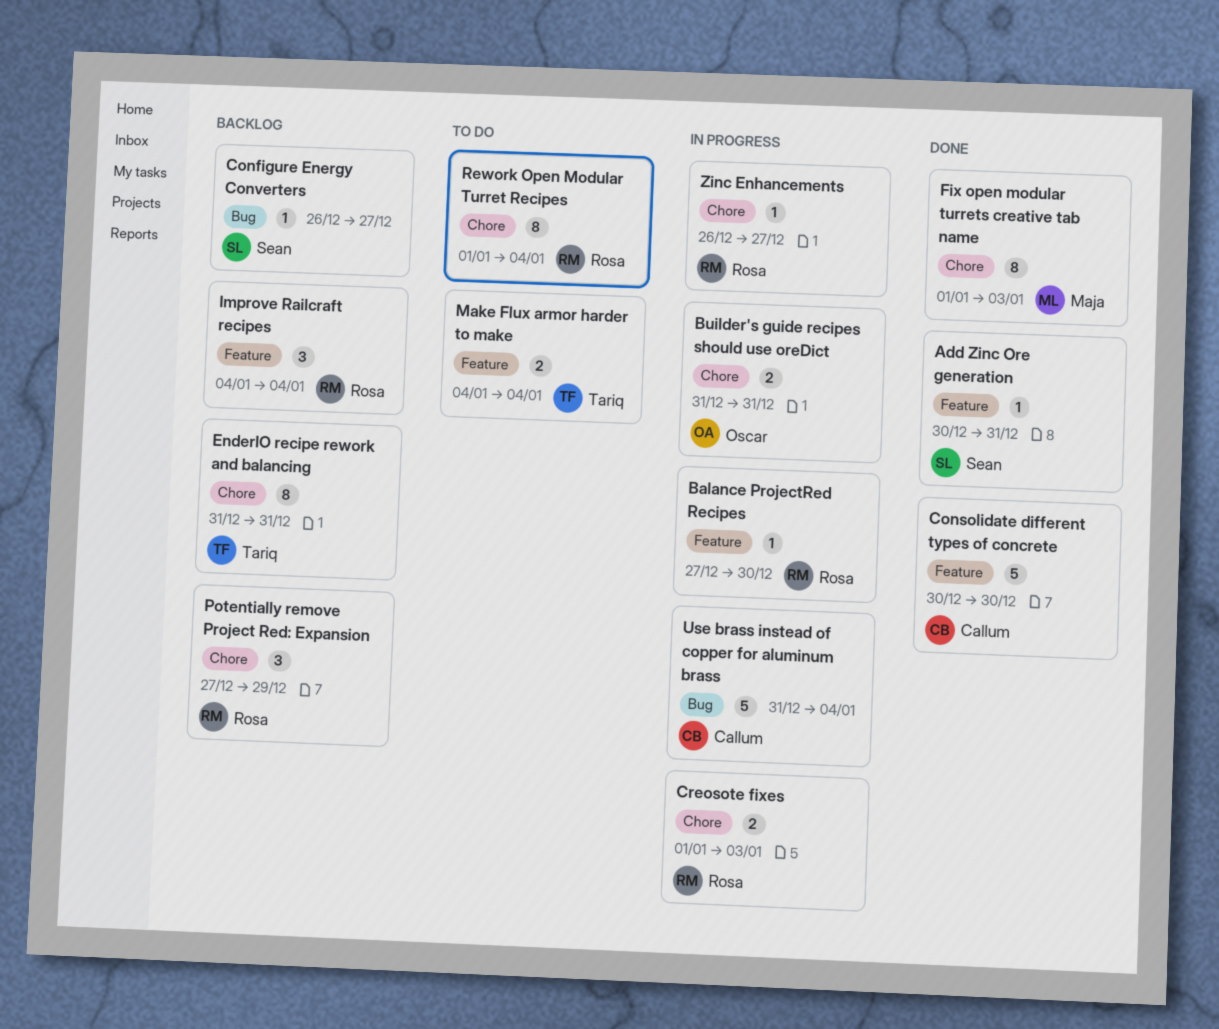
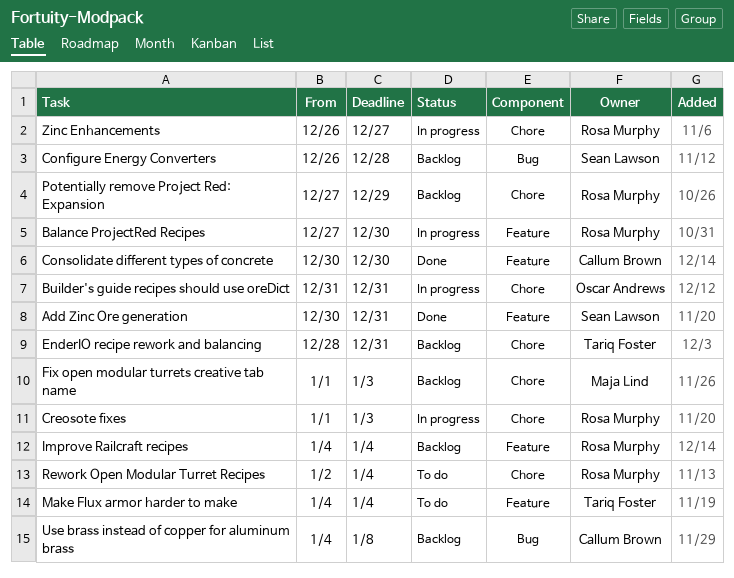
Configure Energy Converters, due: Dec 27 -> Dec 28
EnderIO recipe rework and balancing, start: Dec 31 -> Dec 28
Fix open modular turrets creative tab name, status: Done -> Backlog
Rework Open Modular Turret Recipes, start: Jan 1 -> Jan 2
Use brass instead of copper for aluminum brass, status: In progress -> Backlog
Use brass instead of copper for aluminum brass, start: Dec 31 -> Jan 4
Use brass instead of copper for aluminum brass, due: Jan 4 -> Jan 8

